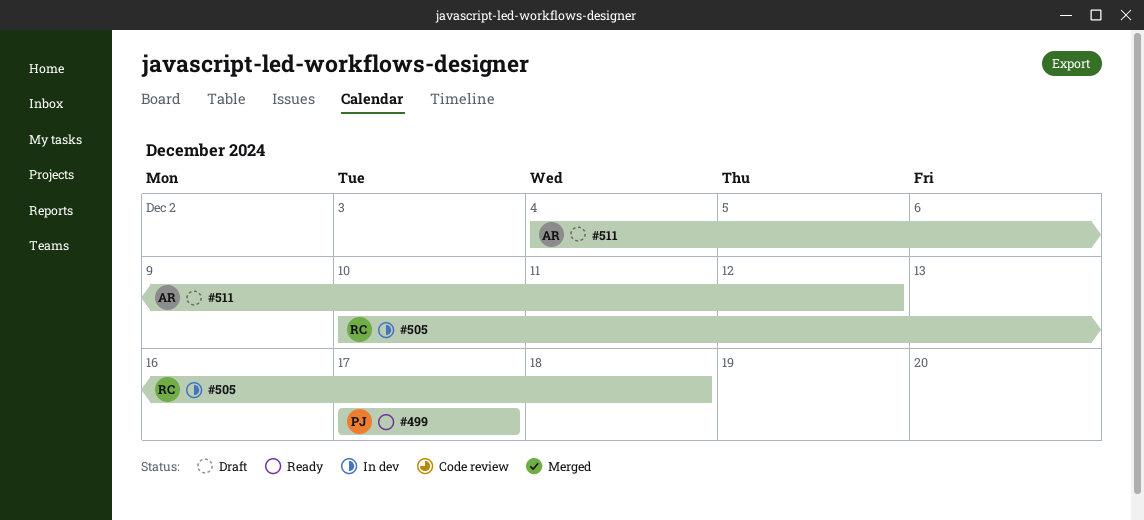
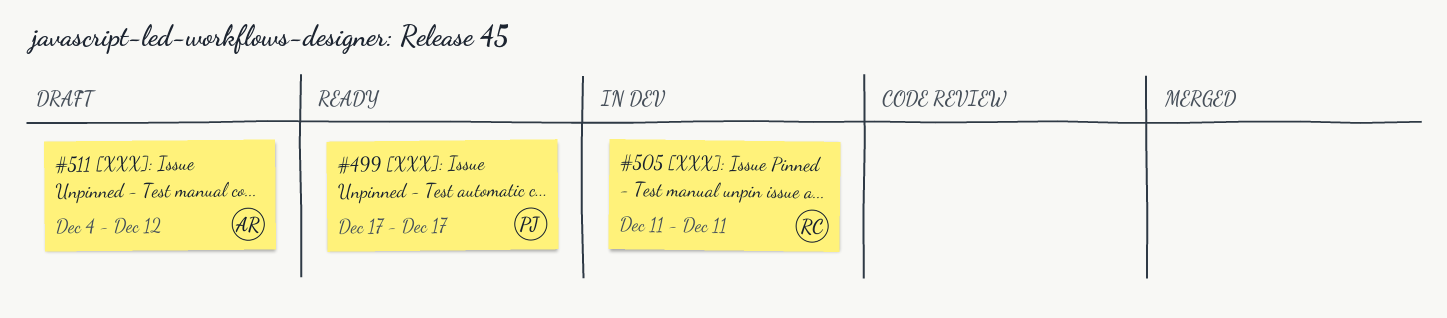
#505, start: Dec 10 -> Dec 11
#505, due: Dec 18 -> Dec 11

